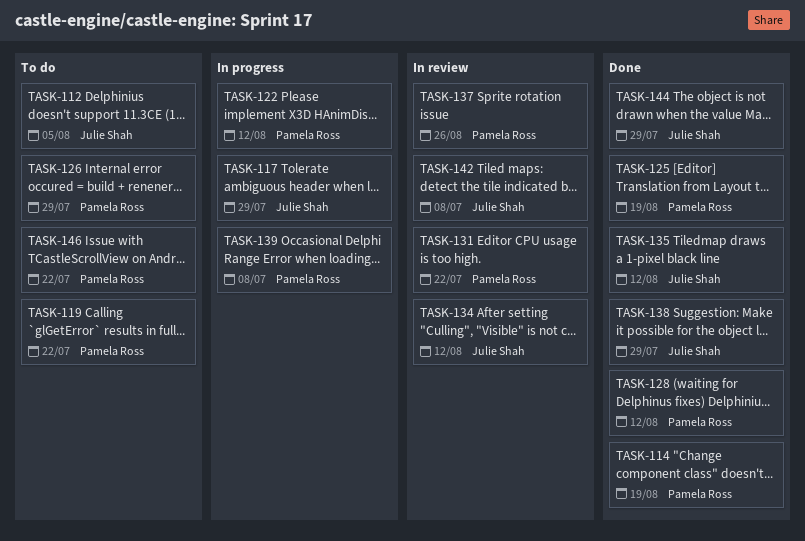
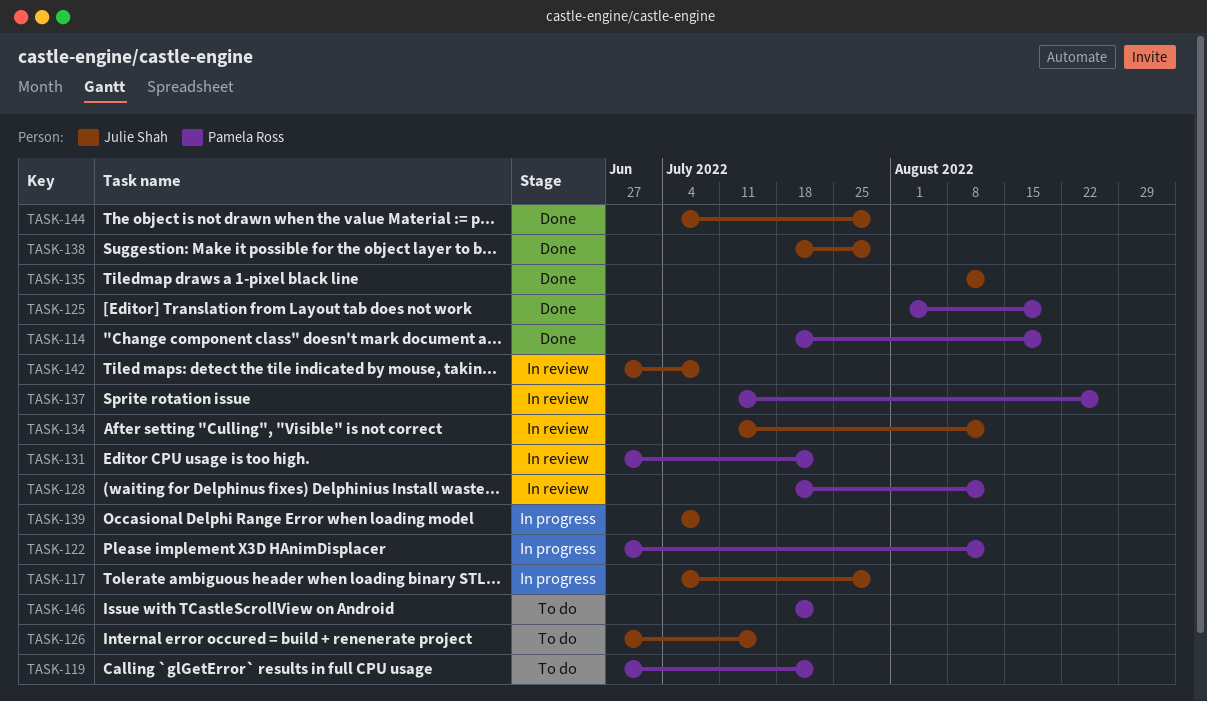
TASK-112: present -> none
TASK-126, owner: Pamela Ross -> Julie Shah
TASK-126, due: Jul 29 -> Jul 15
TASK-128, status: Done -> In review
TASK-139, owner: Pamela Ross -> Julie Shah

